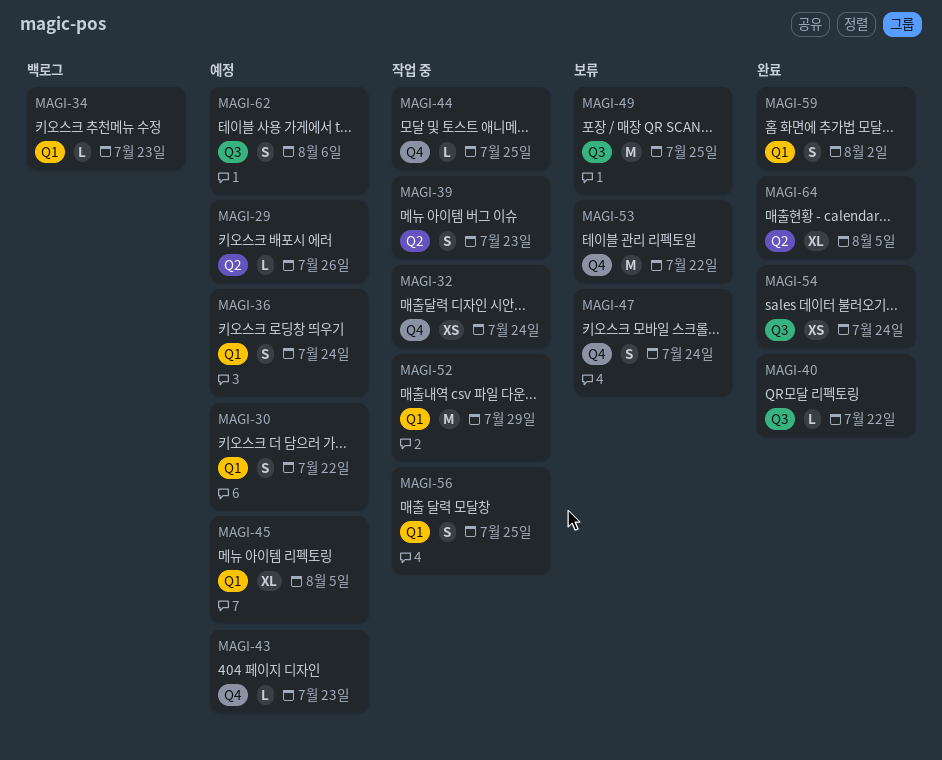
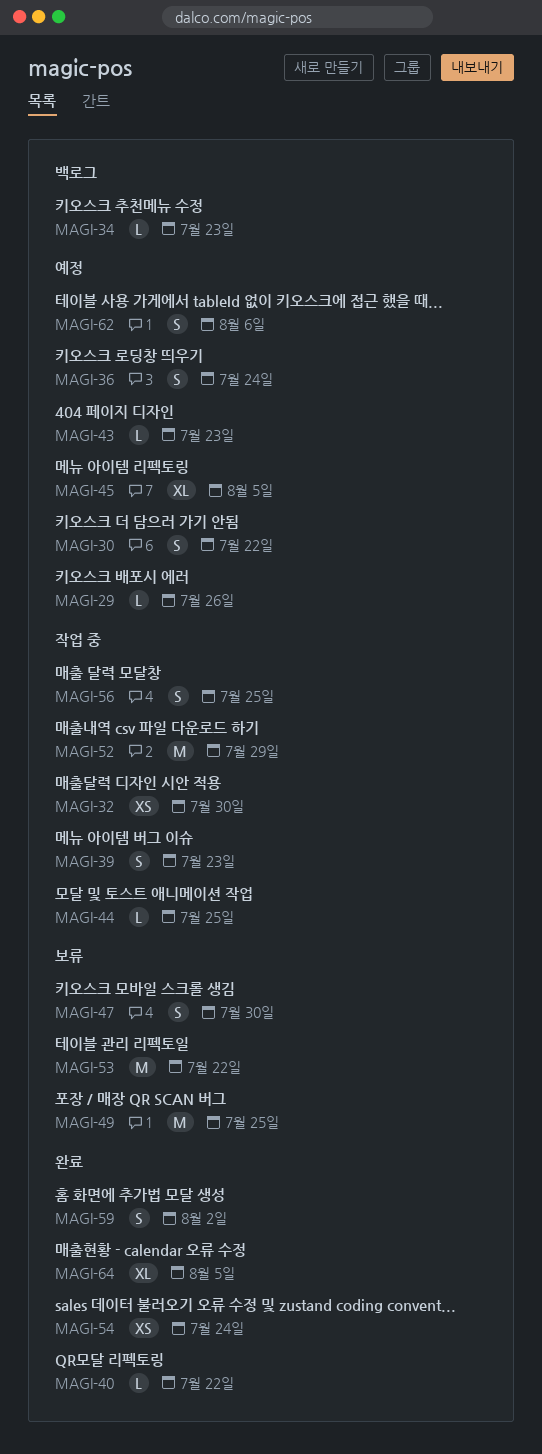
MAGI-32, due: Jul 24 -> Jul 30
MAGI-47, due: Jul 24 -> Jul 30

